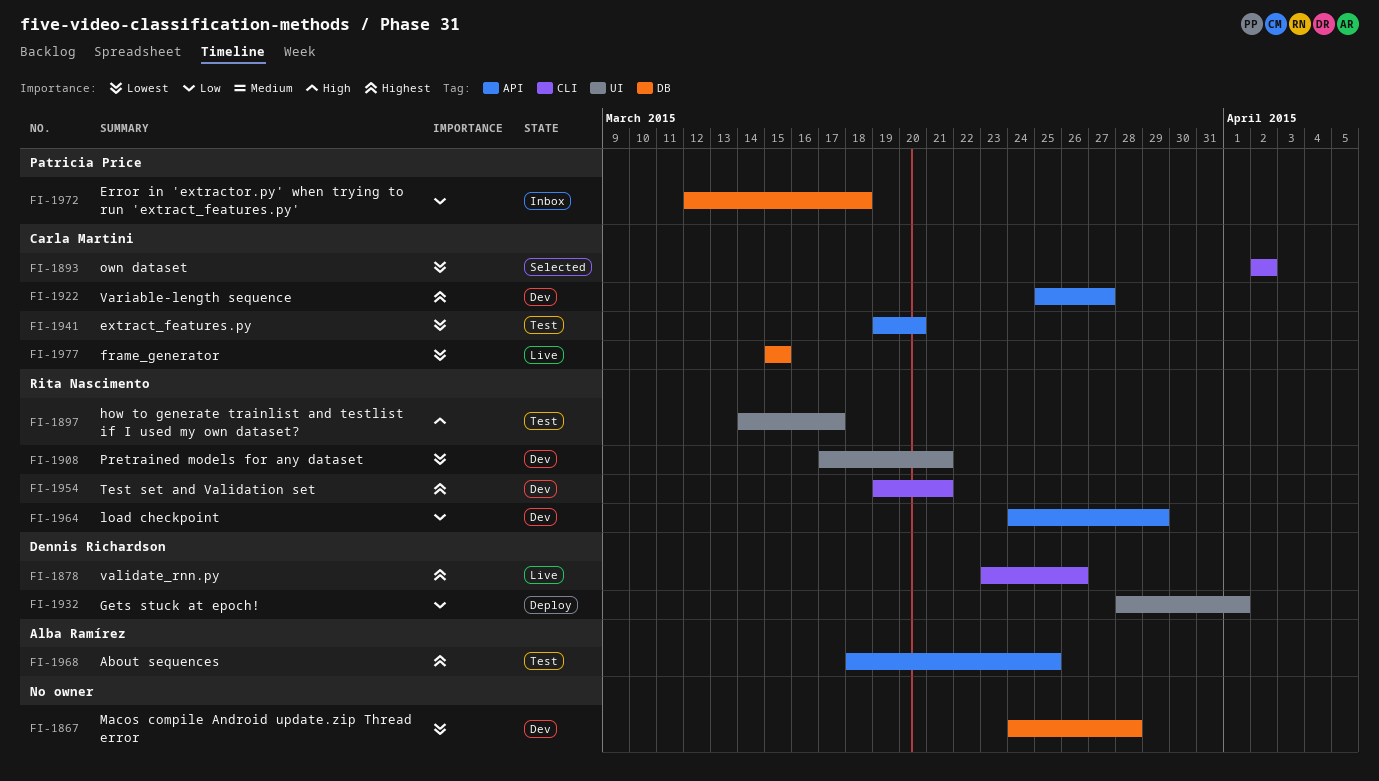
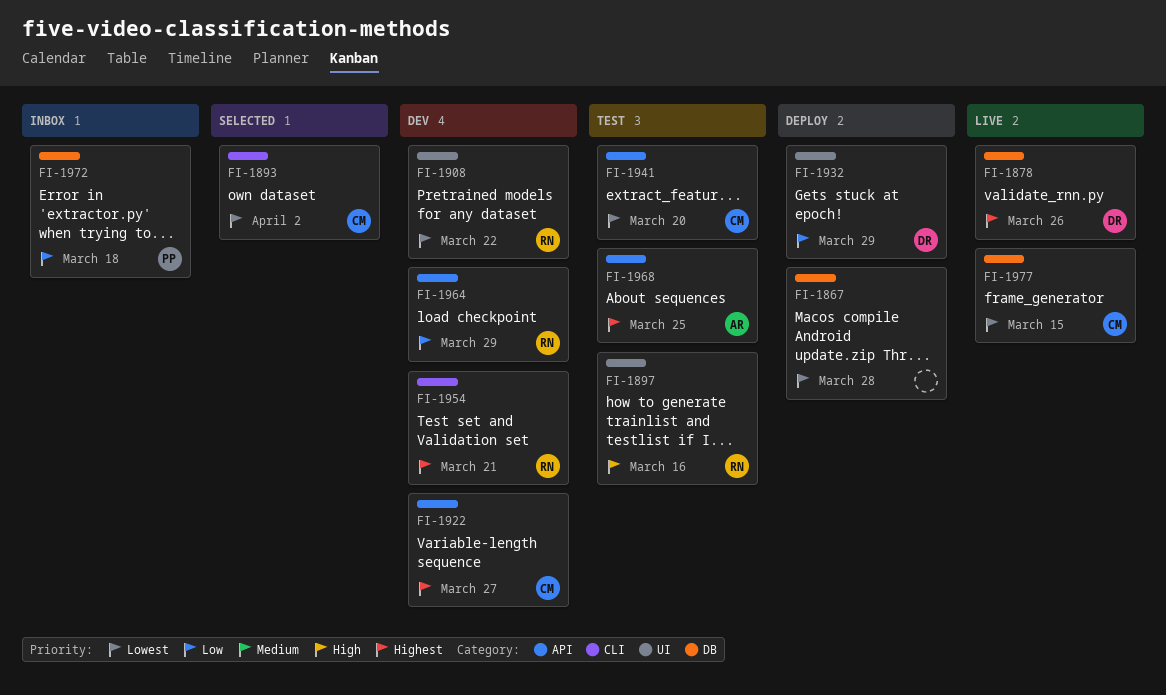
FI-1867, status: Dev -> Deploy
FI-1878, label: CLI -> DB
FI-1897, due: Mar 17 -> Mar 16
FI-1908, due: Mar 21 -> Mar 22
FI-1932, due: Apr 1 -> Mar 29

